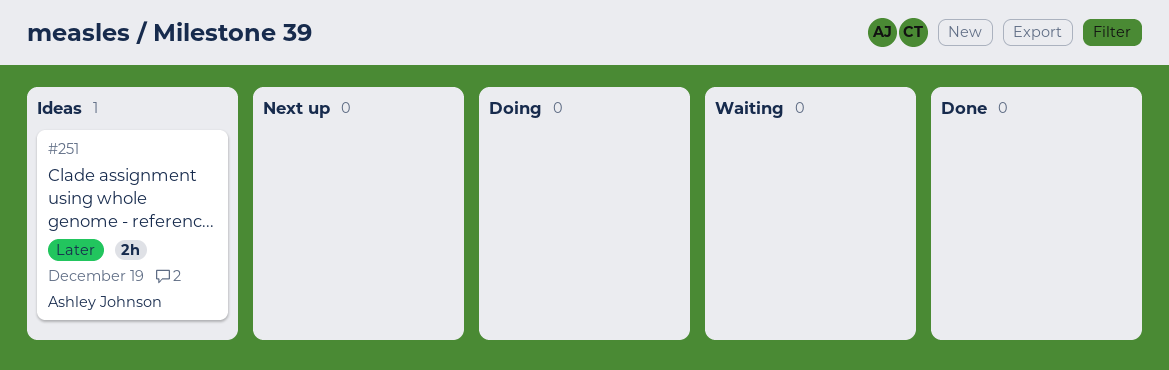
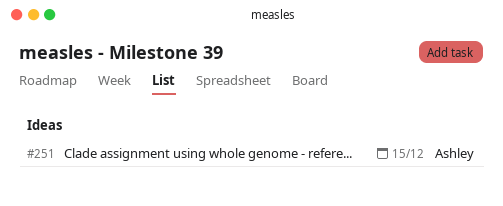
#251, due: Dec 19 -> Dec 15

